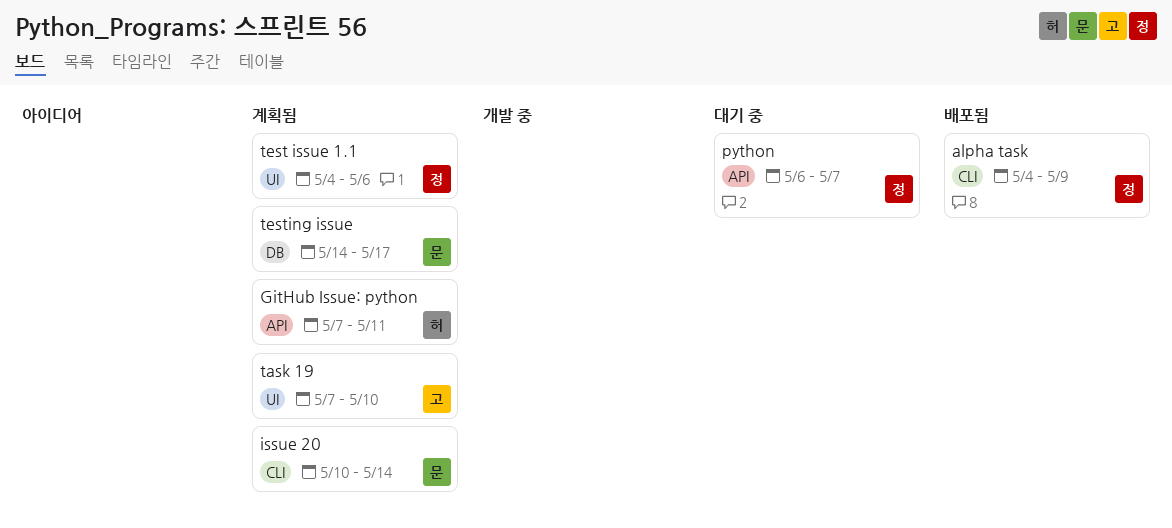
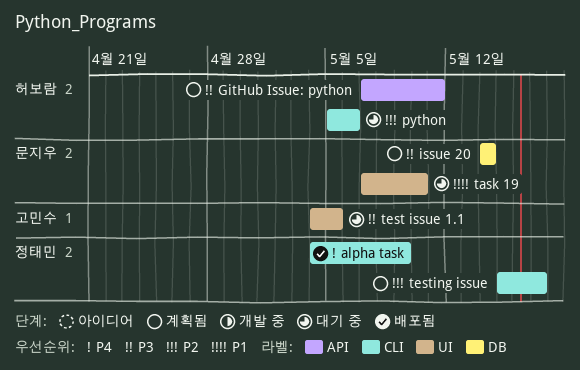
issue 20, label: CLI -> DB
issue 20, start: May 10 -> May 14
python, owner: 정태민 -> 허보람
python, label: API -> CLI
python, start: May 6 -> May 5
python, due: May 7 -> May 6
task 19, status: 계획됨 -> 대기 중
task 19, owner: 고민수 -> 문지우
test issue 1.1, status: 계획됨 -> 대기 중
test issue 1.1, owner: 정태민 -> 고민수
test issue 1.1, due: May 6 -> May 5
testing issue, owner: 문지우 -> 정태민
testing issue, label: DB -> CLI
testing issue, start: May 14 -> May 15

